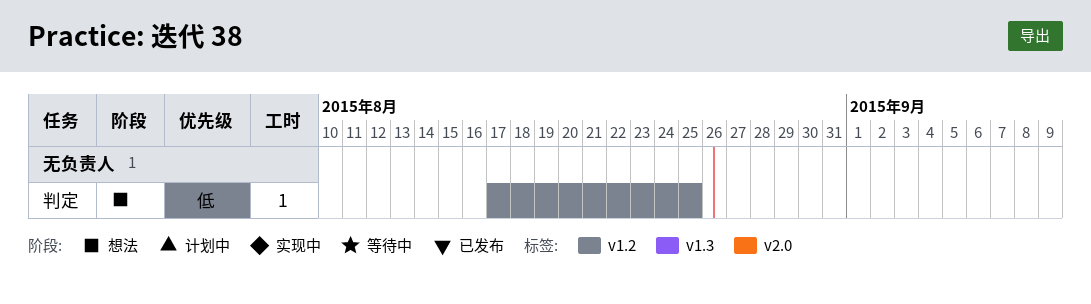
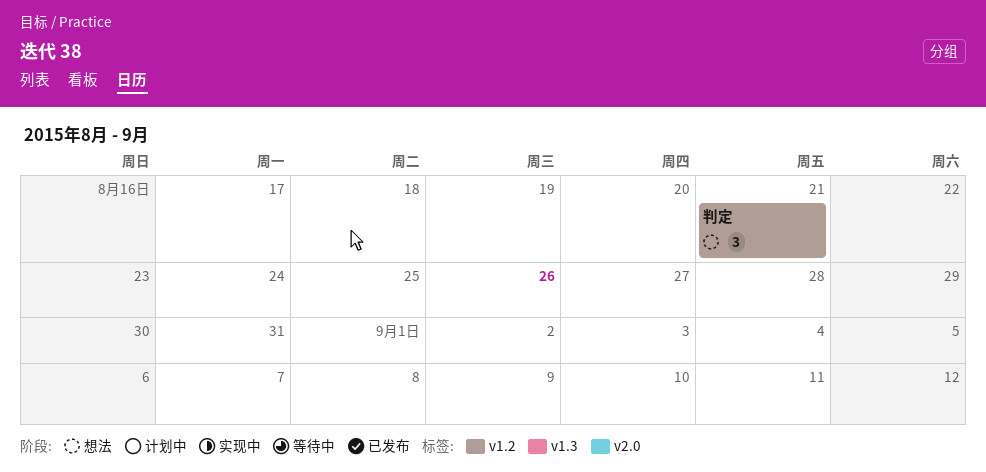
判定, estimate: 1 -> 3
判定, due: Aug 25 -> Aug 21

